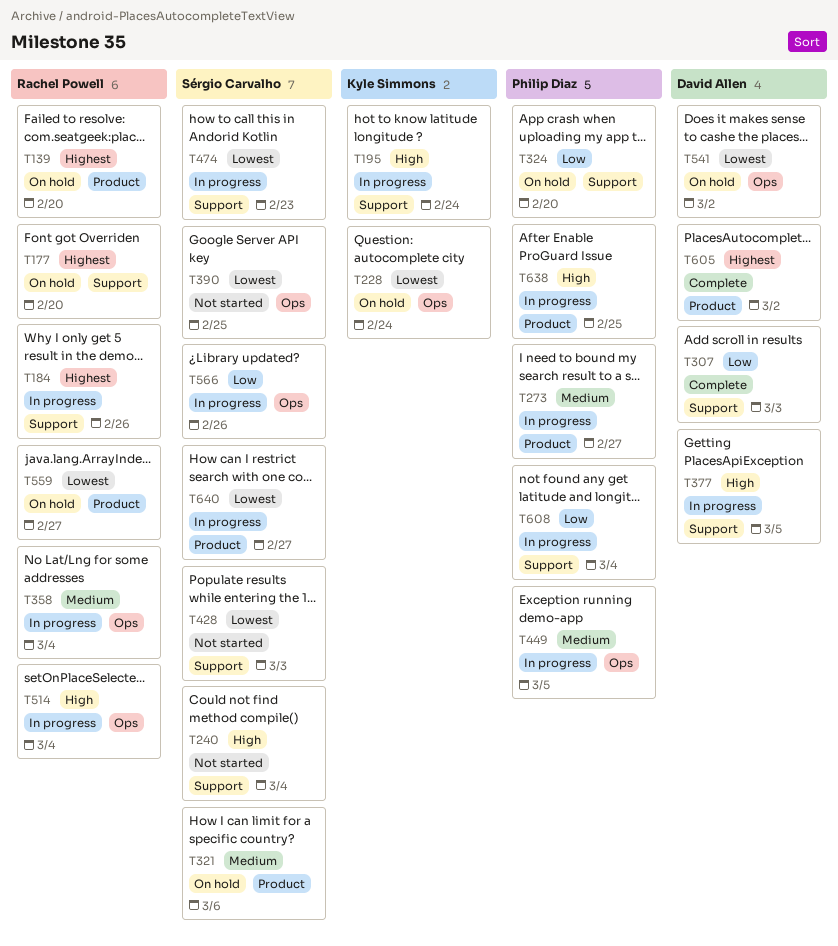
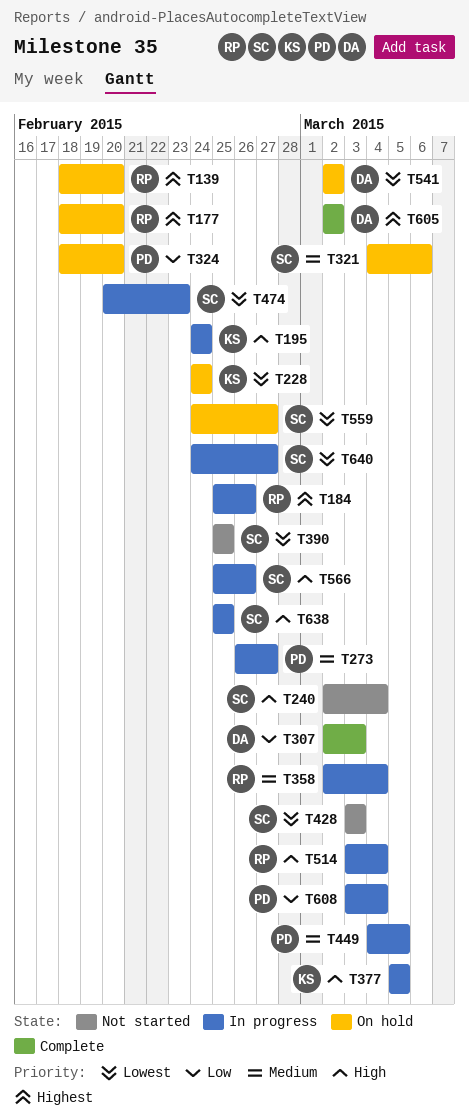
T377, owner: David Allen -> Kyle Simmons
T559, owner: Rachel Powell -> Sérgio Carvalho
T566, priority: Low -> High
T638, owner: Philip Diaz -> Sérgio Carvalho

